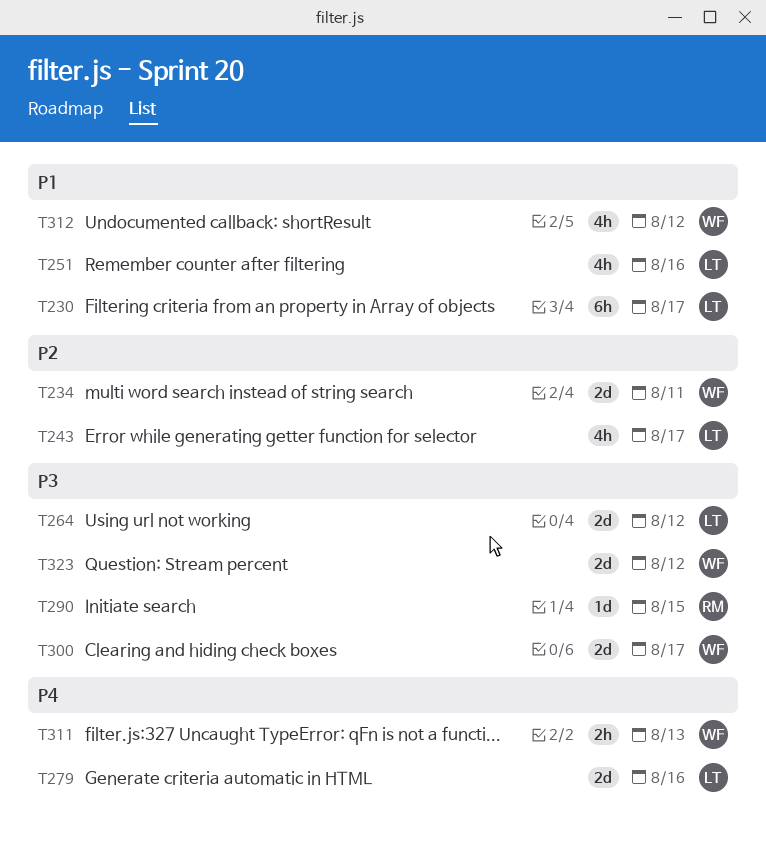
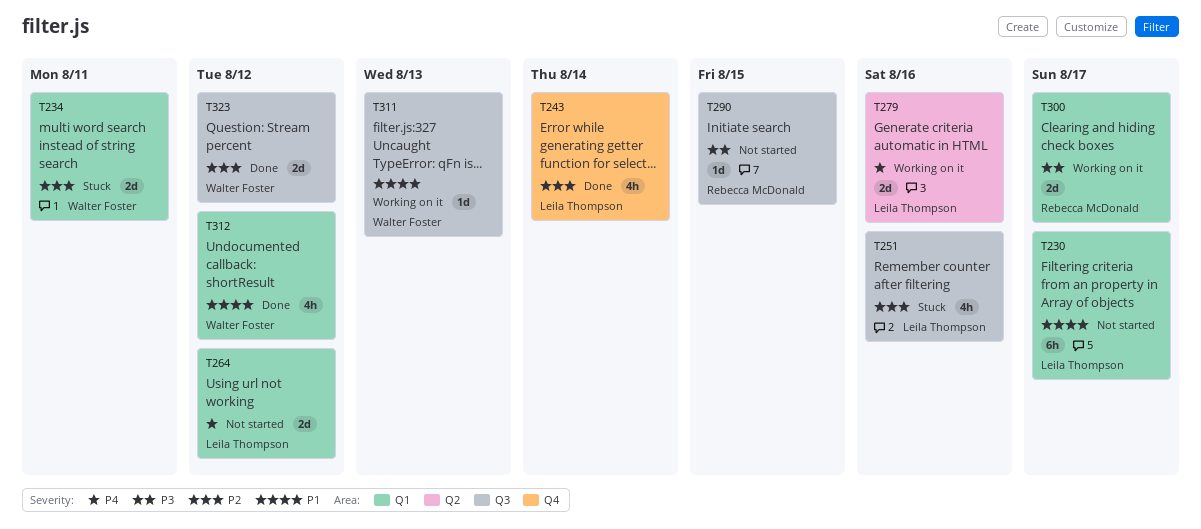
T243, due: Aug 17 -> Aug 14
T251, priority: P1 -> P2
T264, priority: P3 -> P4
T300, owner: Walter Foster -> Rebecca McDonald
T311, priority: P4 -> P1
T311, estimate: 2h -> 1d
T323, priority: P3 -> P2

